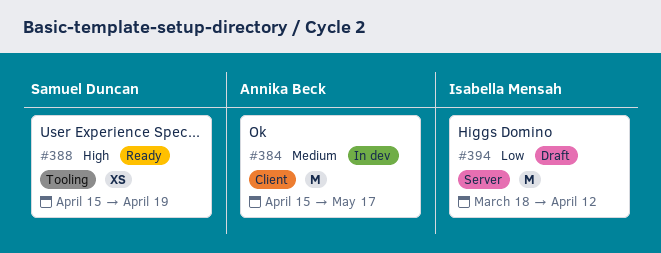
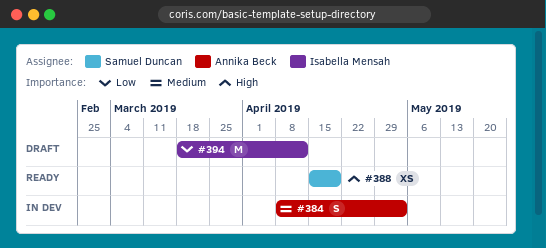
#384, estimate: M -> S
#384, start: Apr 15 -> Apr 8
#384, due: May 17 -> May 3

